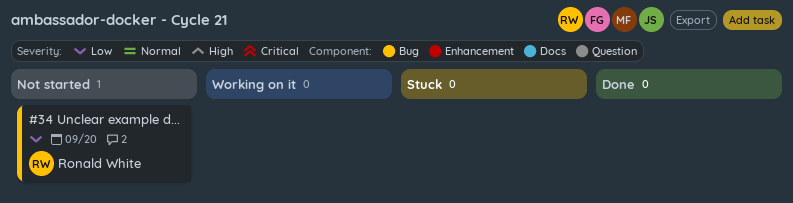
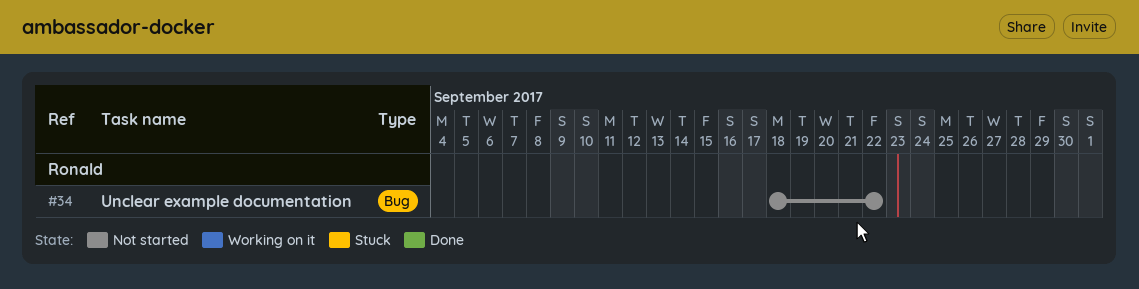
#34, due: Sep 20 -> Sep 22

